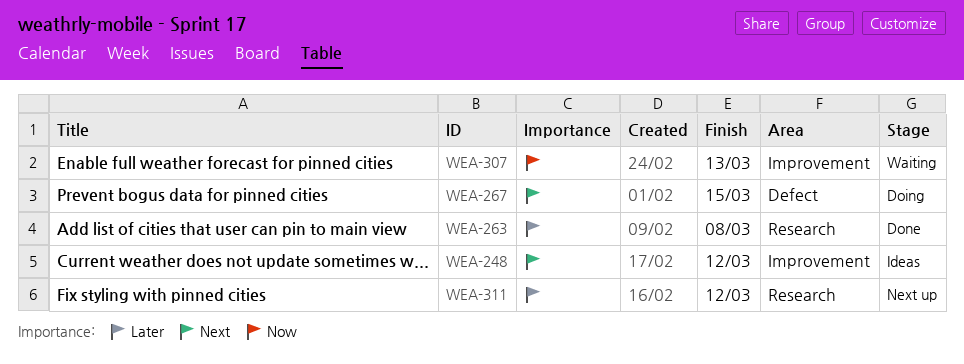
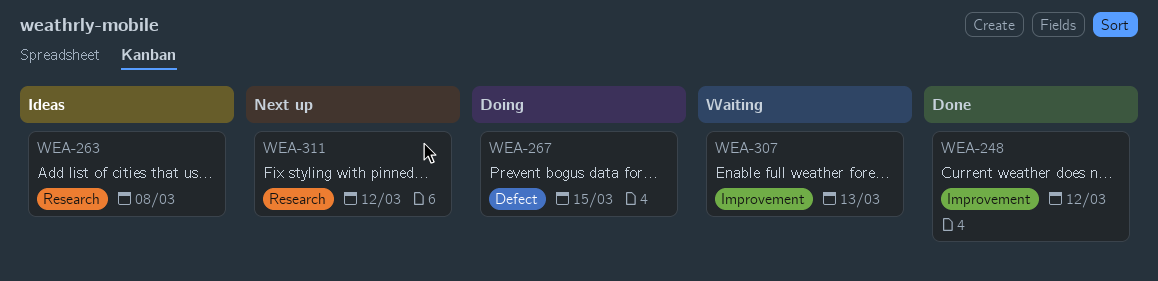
WEA-248, status: Ideas -> Done
WEA-263, status: Done -> Ideas

